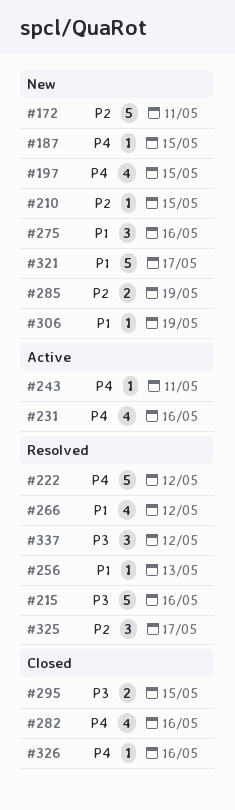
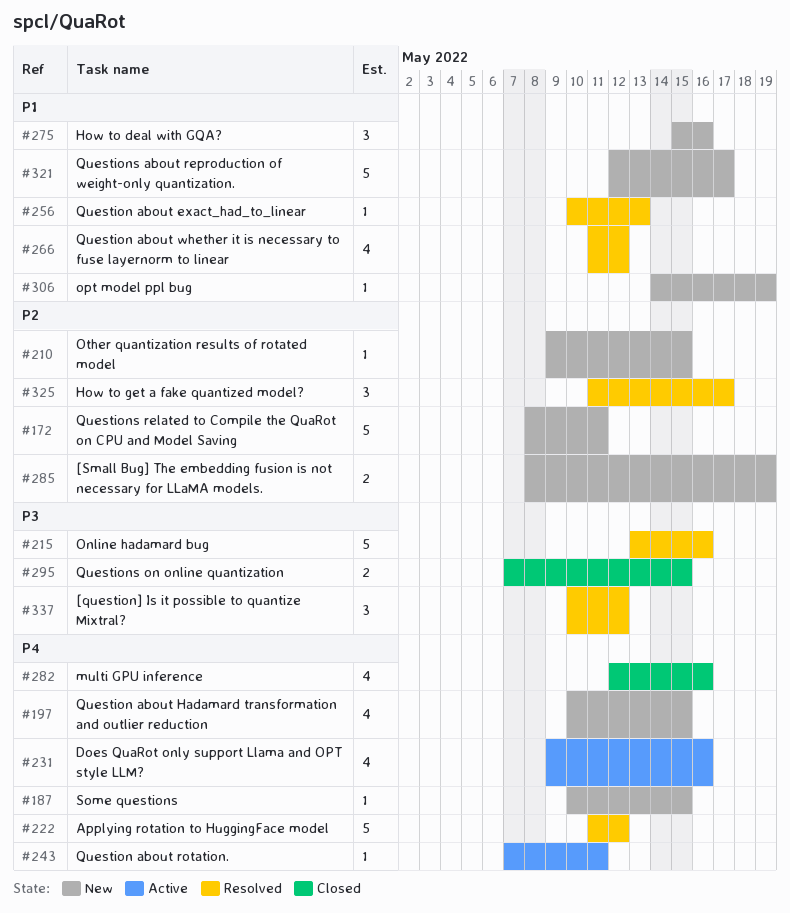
#326: present -> none

